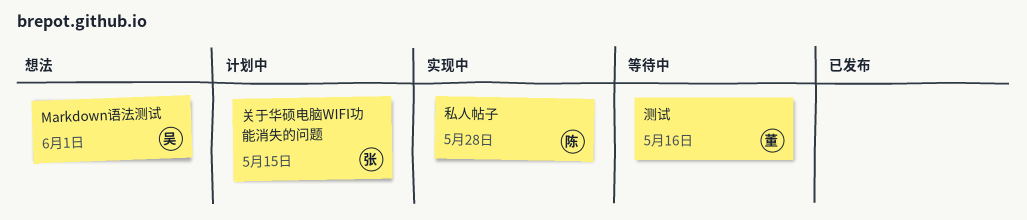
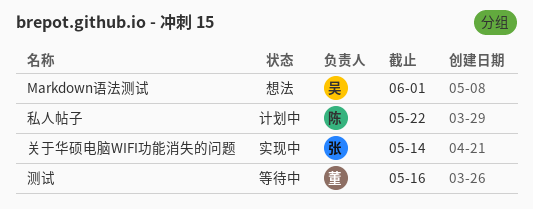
关于华硕电脑WIFI功能消失的问题, status: 计划中 -> 实现中
关于华硕电脑WIFI功能消失的问题, due: May 15 -> May 14
私人帖子, status: 实现中 -> 计划中
私人帖子, due: May 28 -> May 22

